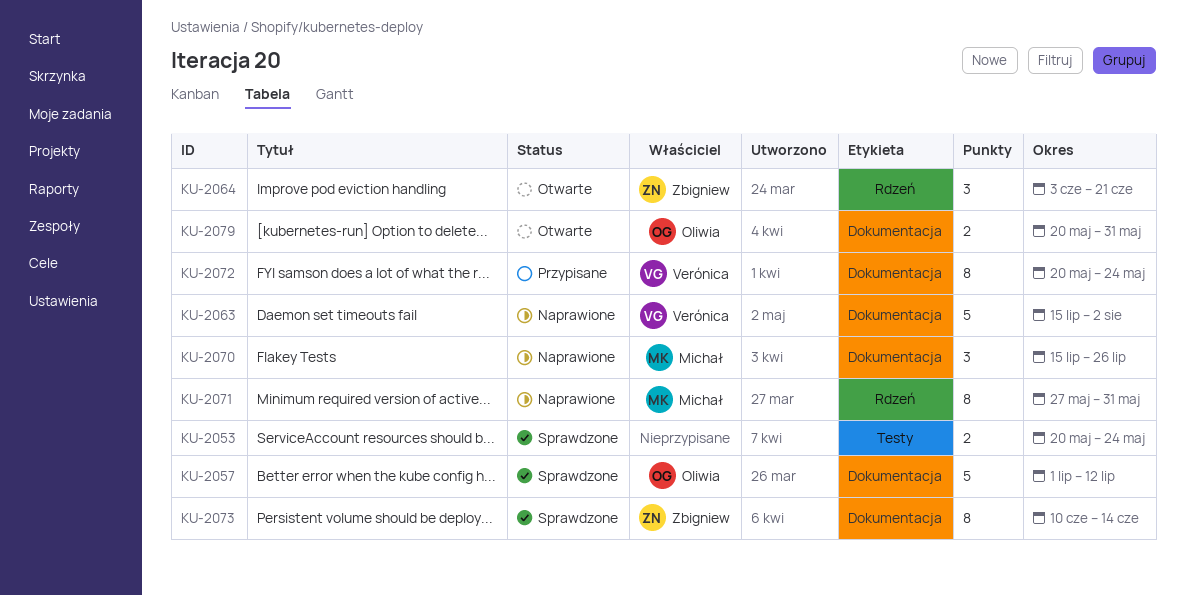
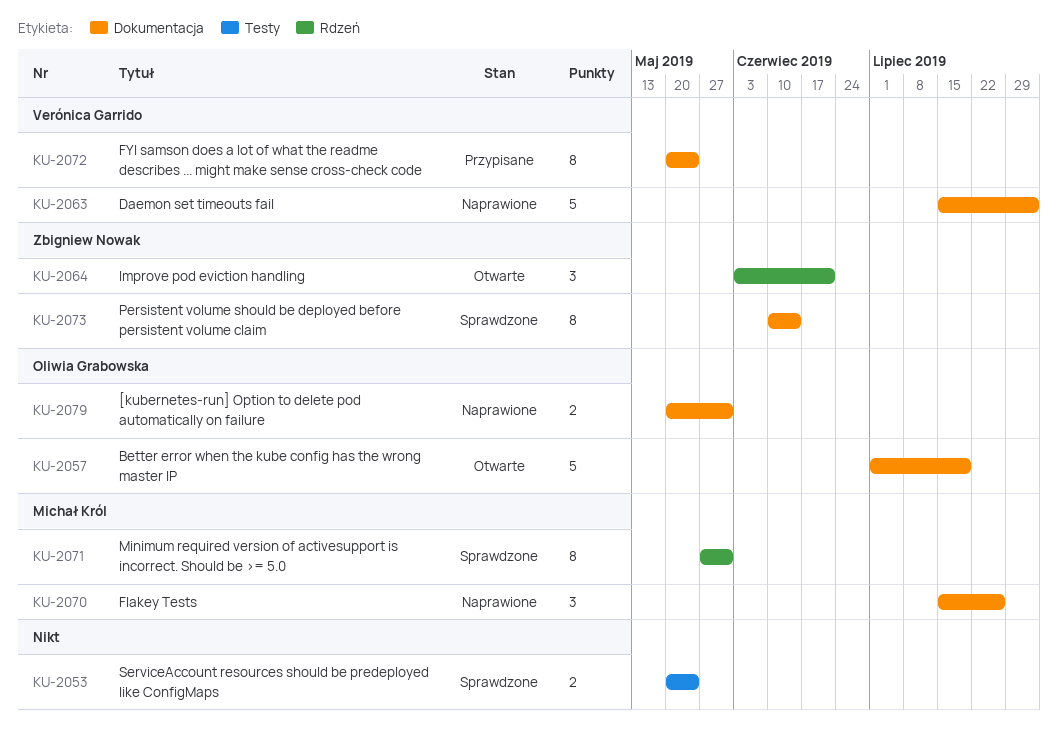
KU-2057, status: Sprawdzone -> Otwarte
KU-2057, due: Jul 12 -> Jul 19
KU-2071, status: Naprawione -> Sprawdzone
KU-2079, status: Otwarte -> Naprawione

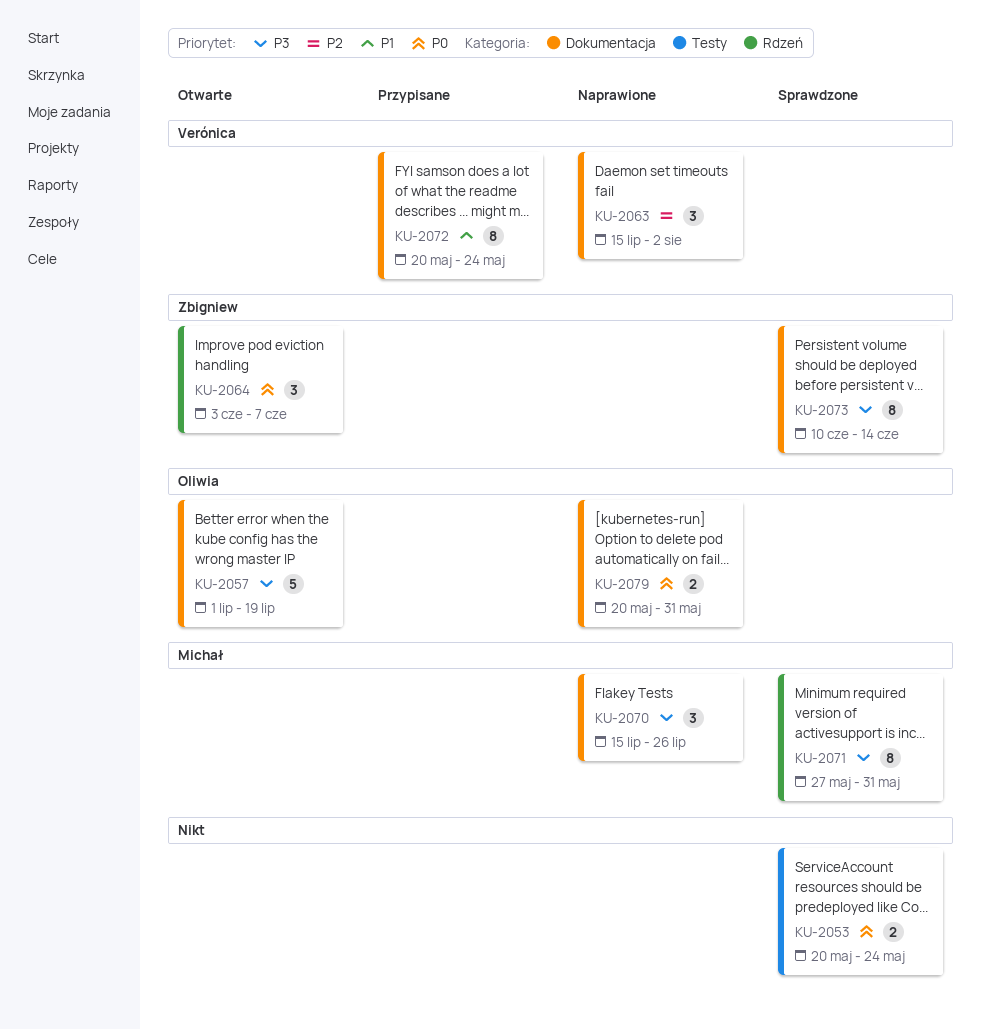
KU-2063, estimate: 5 -> 3
KU-2064, due: Jun 21 -> Jun 7

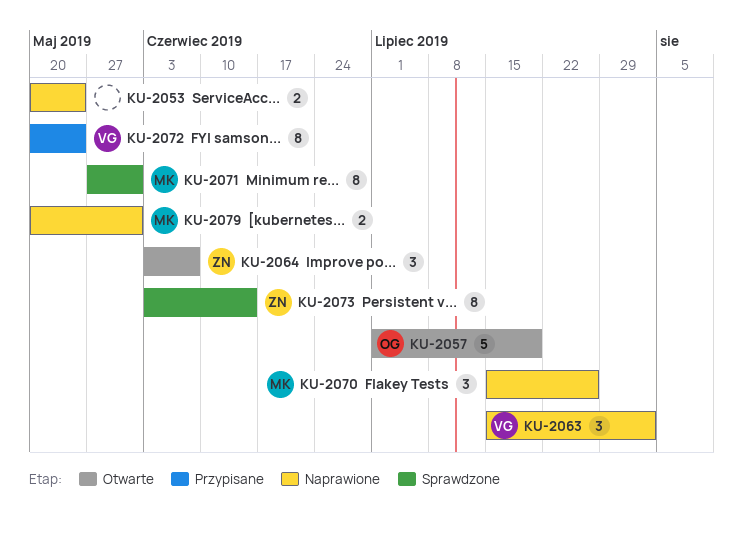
KU-2053, status: Sprawdzone -> Naprawione
KU-2073, start: Jun 10 -> Jun 3
KU-2079, owner: Oliwia -> Michał

